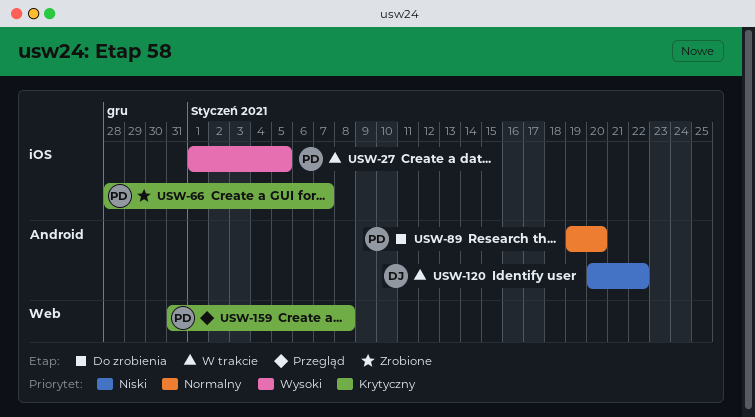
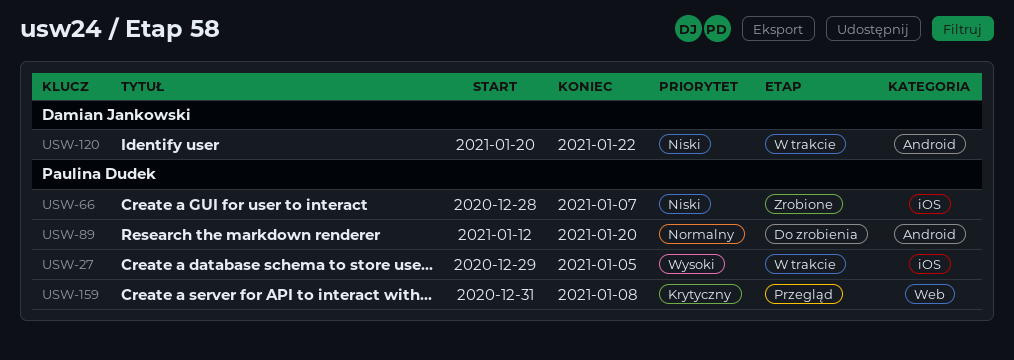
USW-27, start: Jan 1 -> Dec 29
USW-66, priority: Krytyczny -> Niski
USW-89, start: Jan 19 -> Jan 12

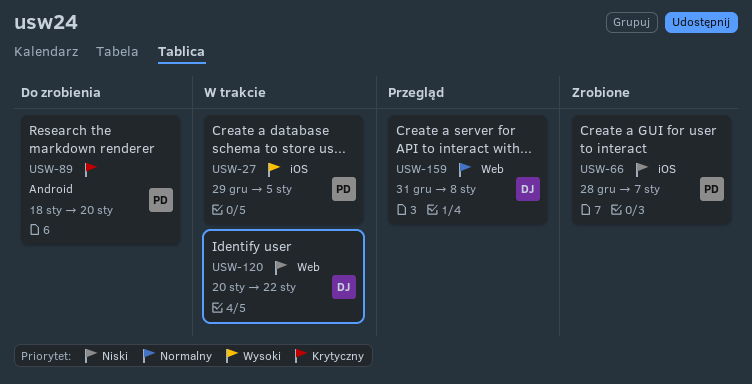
USW-89, priority: Normalny -> Krytyczny
USW-89, start: Jan 12 -> Jan 18
USW-120, label: Android -> Web
USW-159, owner: Paulina Dudek -> Damian Jankowski
USW-159, priority: Krytyczny -> Normalny

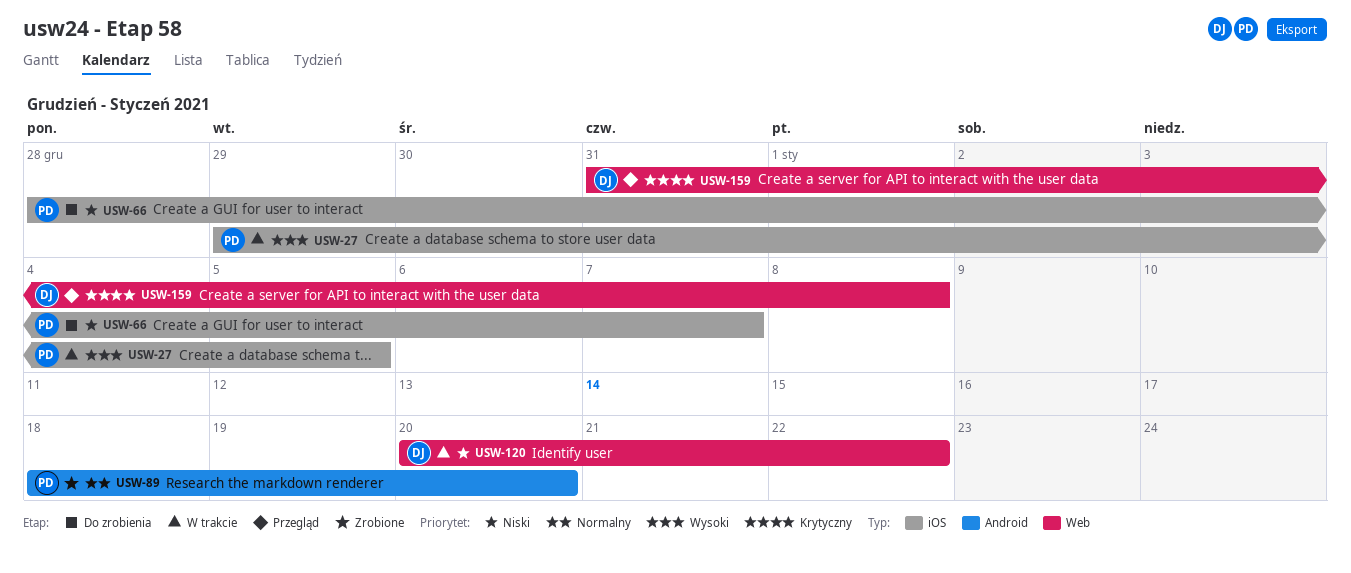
USW-66, status: Zrobione -> Do zrobienia
USW-89, status: Do zrobienia -> Zrobione
USW-89, priority: Krytyczny -> Normalny
USW-159, priority: Normalny -> Krytyczny

